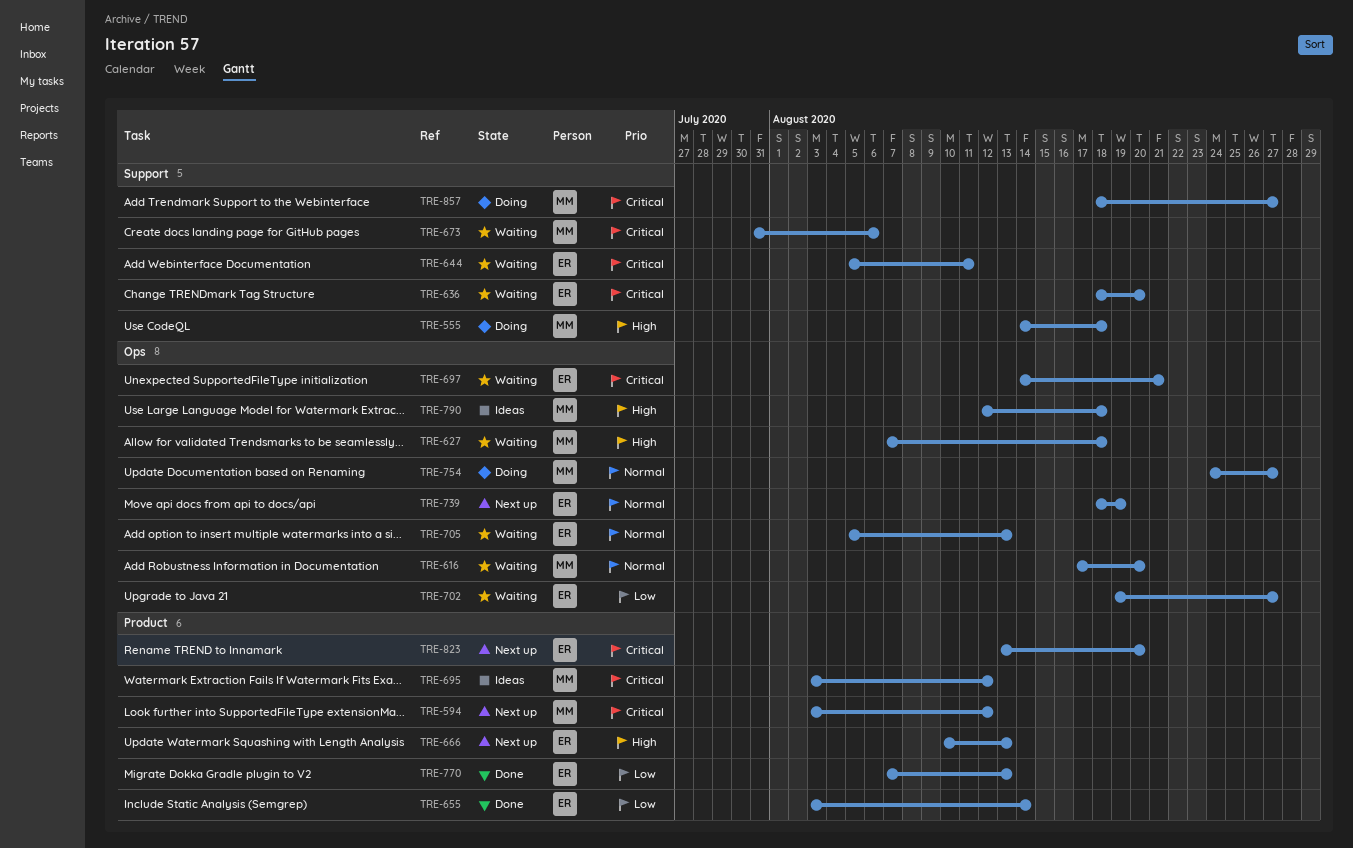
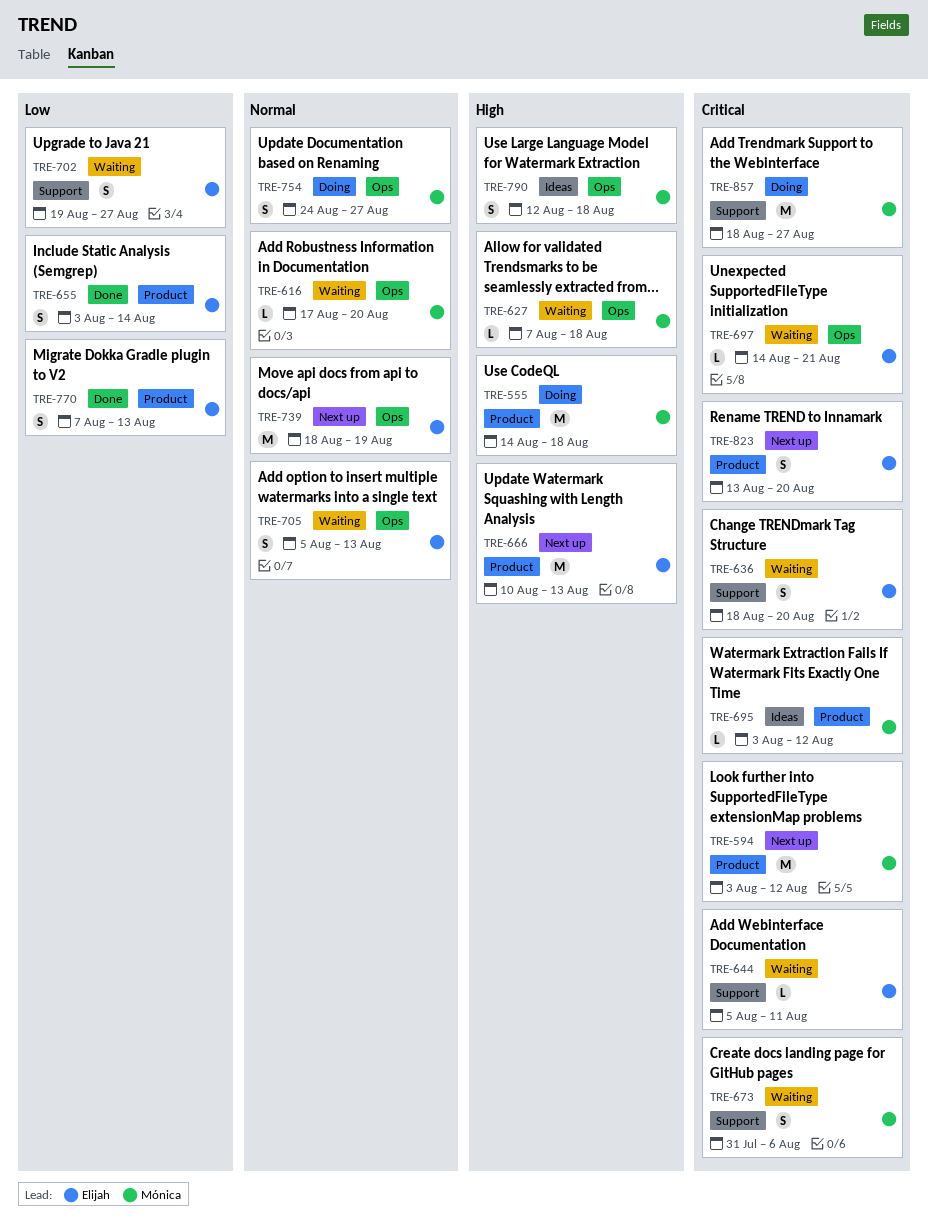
TRE-555, label: Support -> Product
TRE-702, label: Ops -> Support

